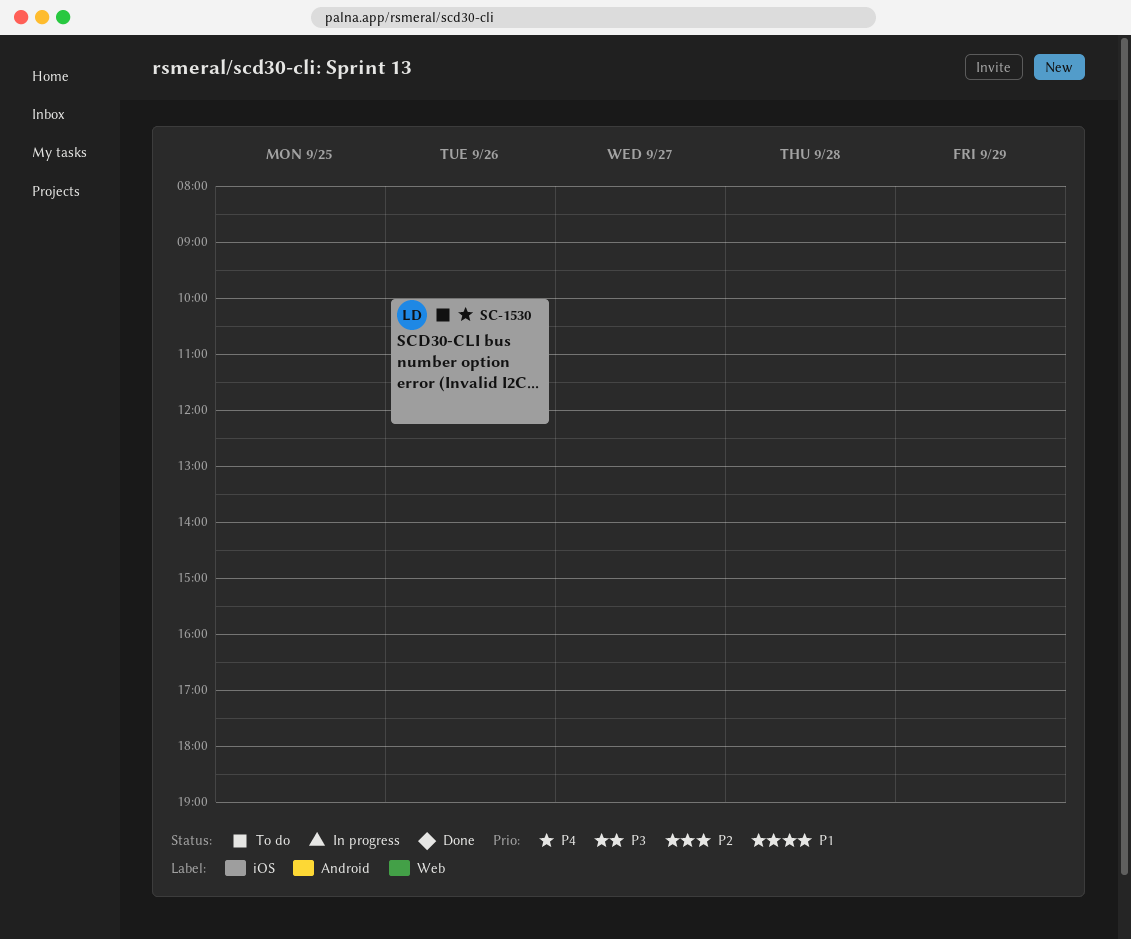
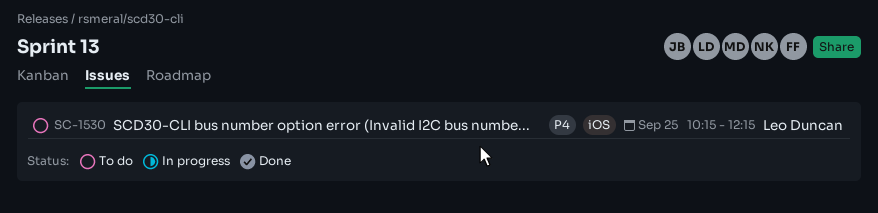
SC-1530, day: Sep 26 -> Sep 25
SC-1530, begins: 10:00 -> 10:15

